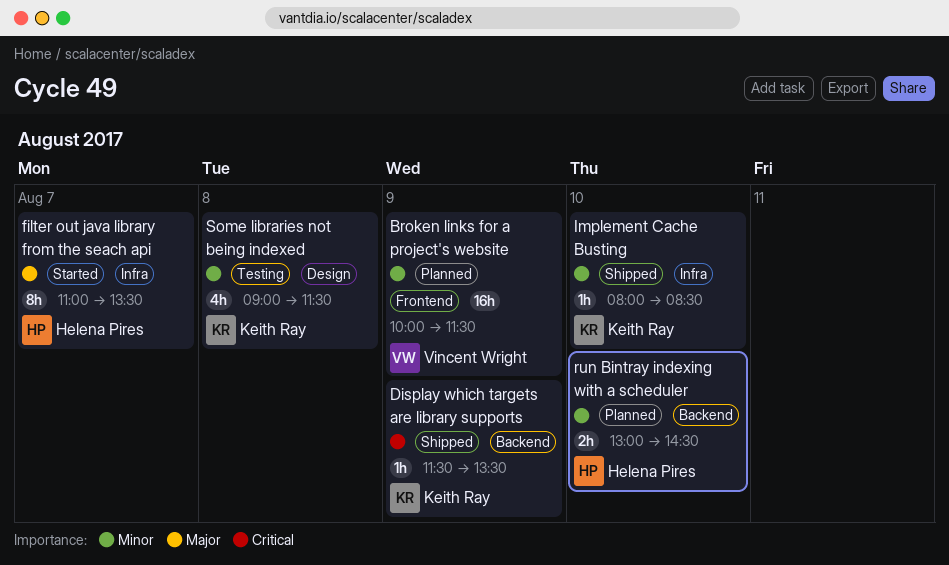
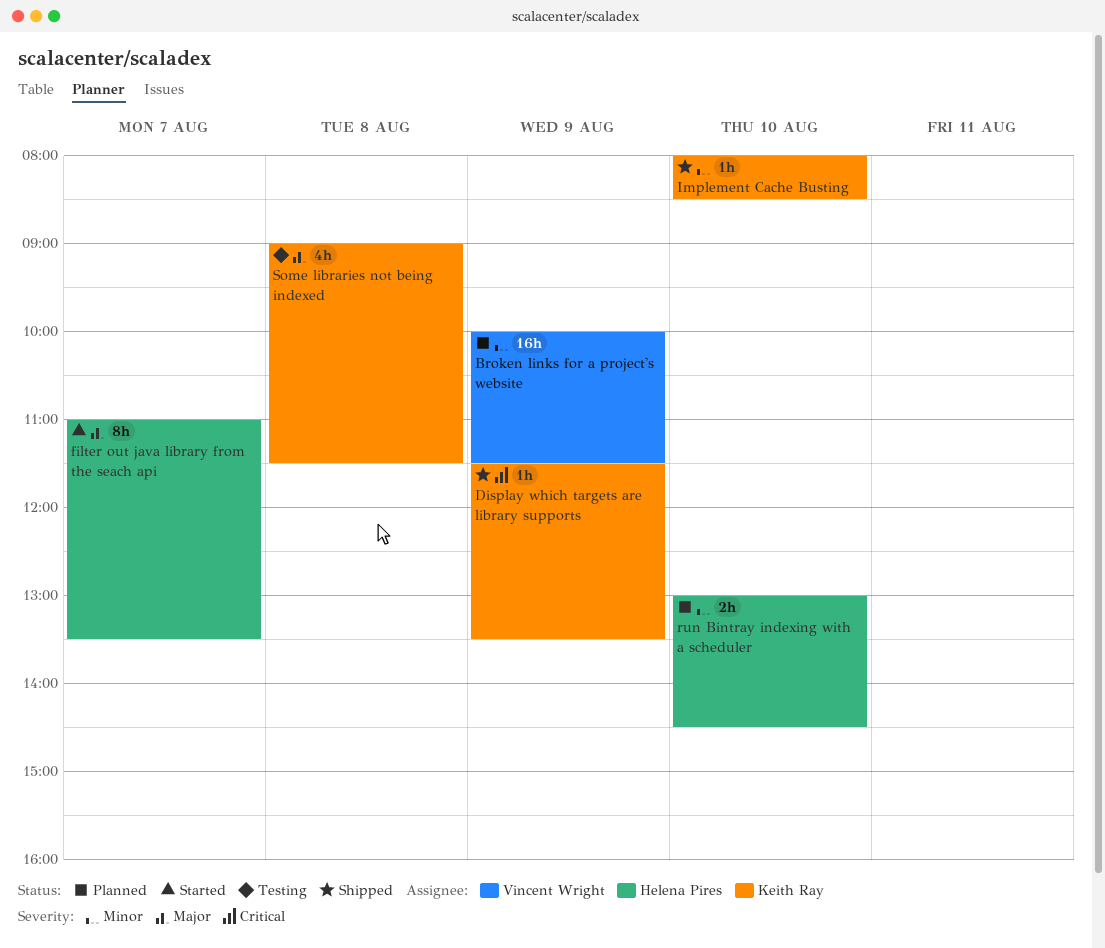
Some libraries not being indexed, priority: Minor -> Major

